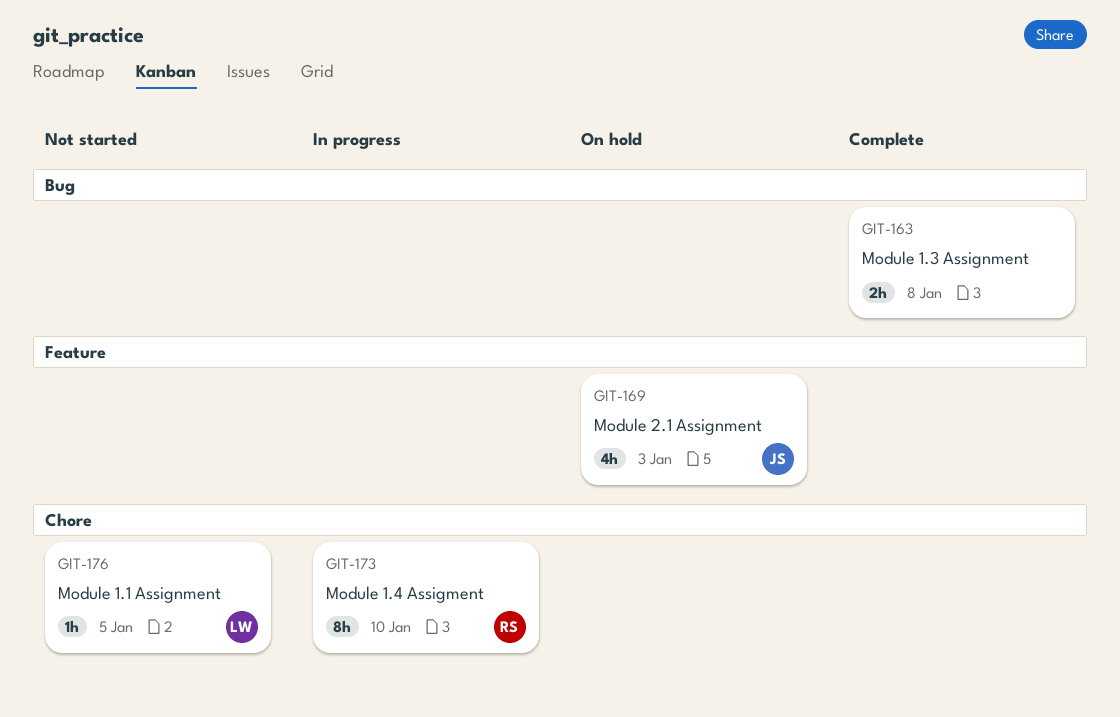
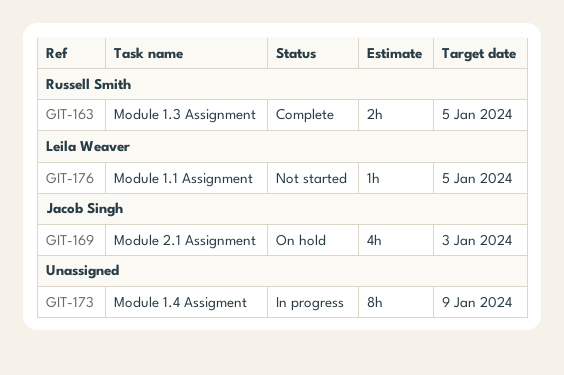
GIT-163, owner: none -> Russell Smith
GIT-163, due: Jan 8 -> Jan 5
GIT-173, owner: Russell Smith -> none
GIT-173, due: Jan 10 -> Jan 9

